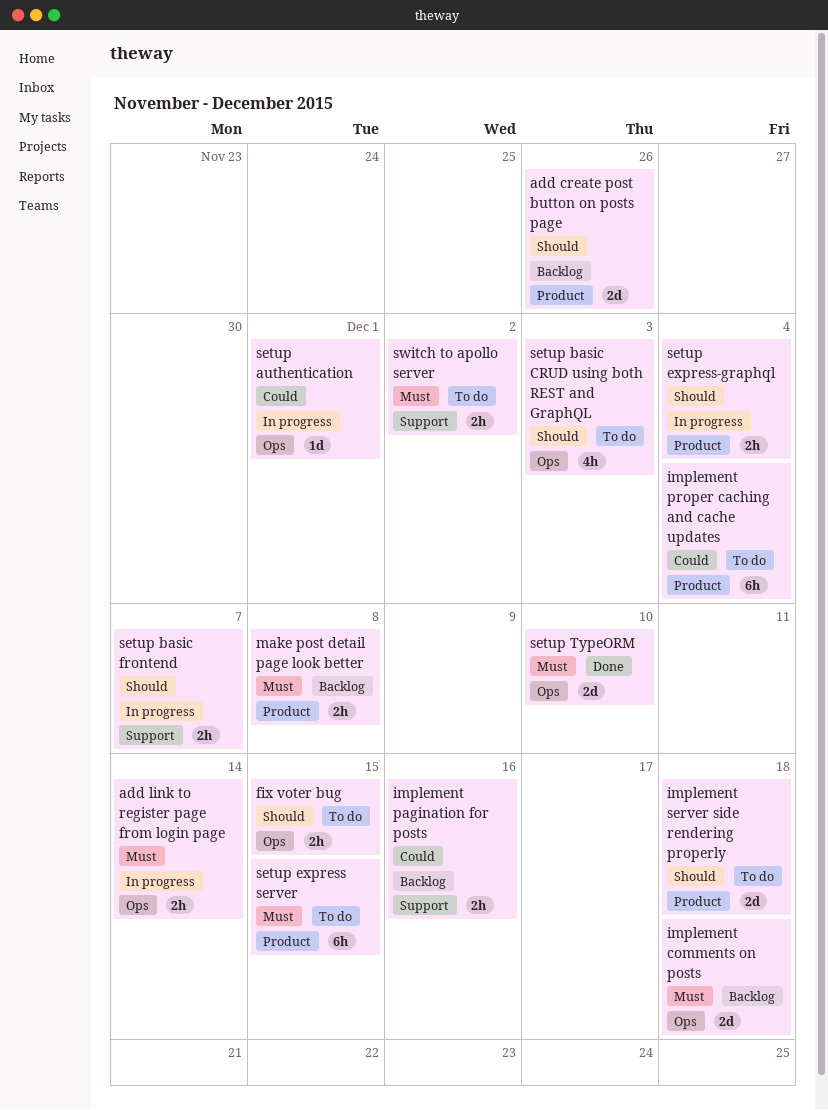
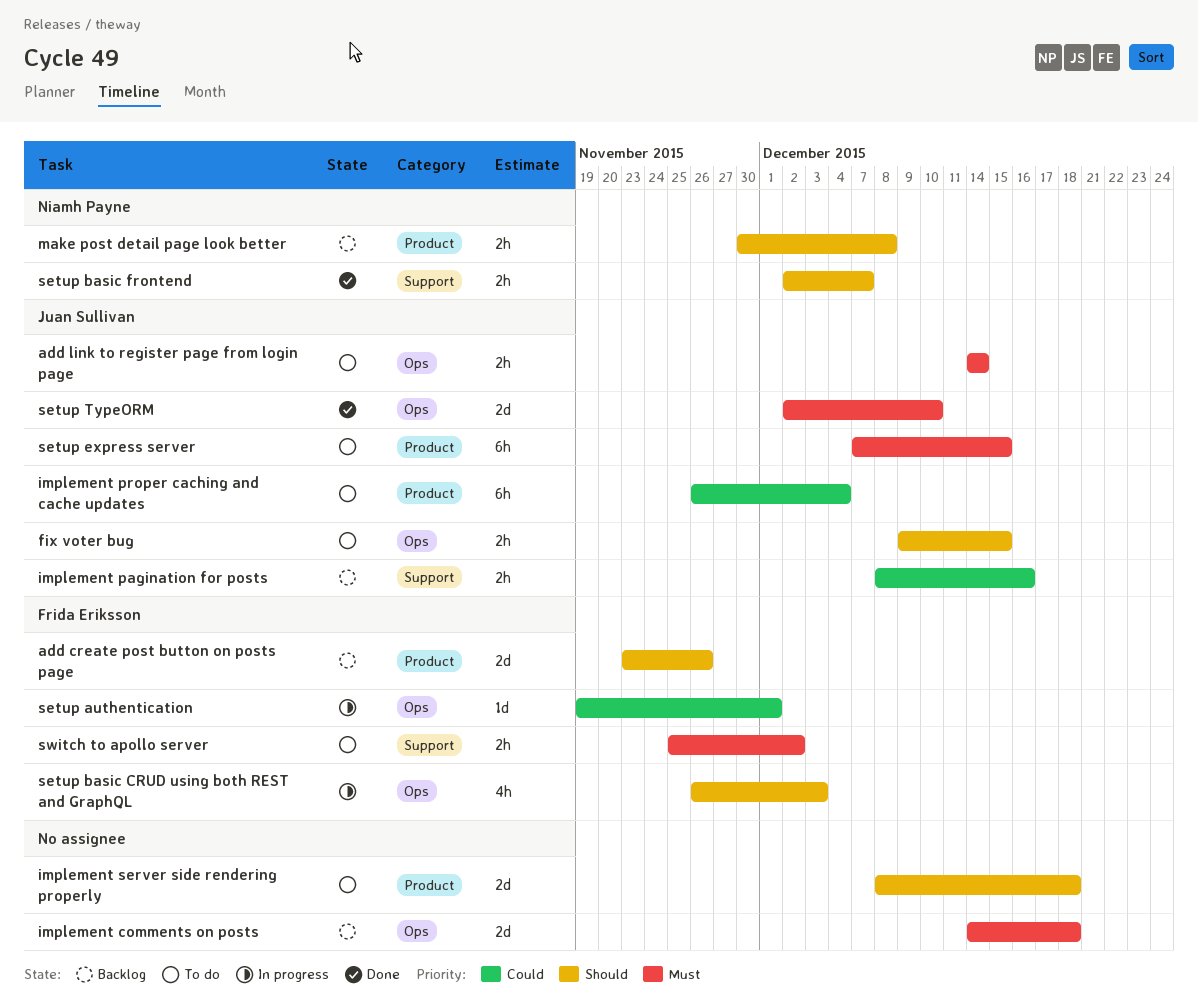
add link to register page from login page, status: In progress -> To do
make post detail page look better, priority: Must -> Should
setup basic CRUD using both REST and GraphQL, status: To do -> In progress
setup basic frontend, status: In progress -> Done
setup express-graphql: present -> none

